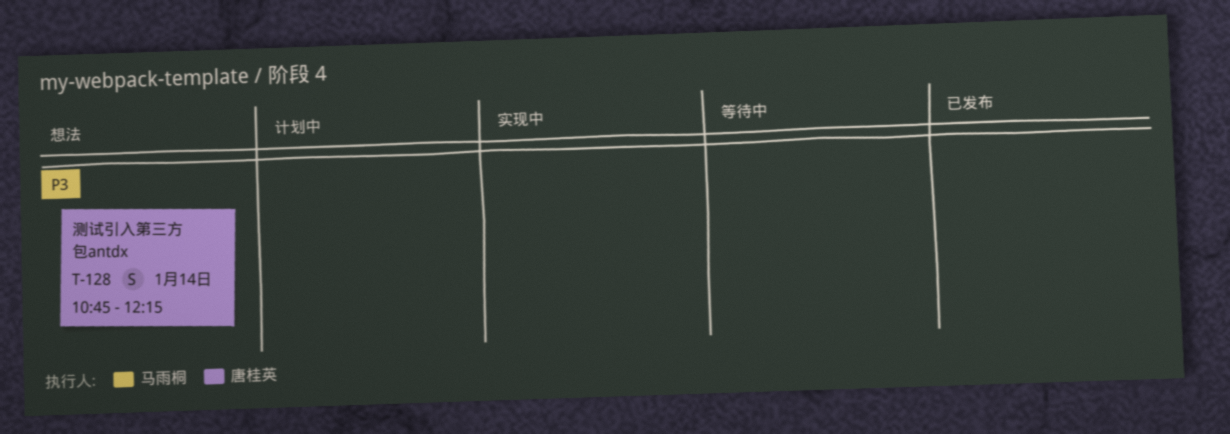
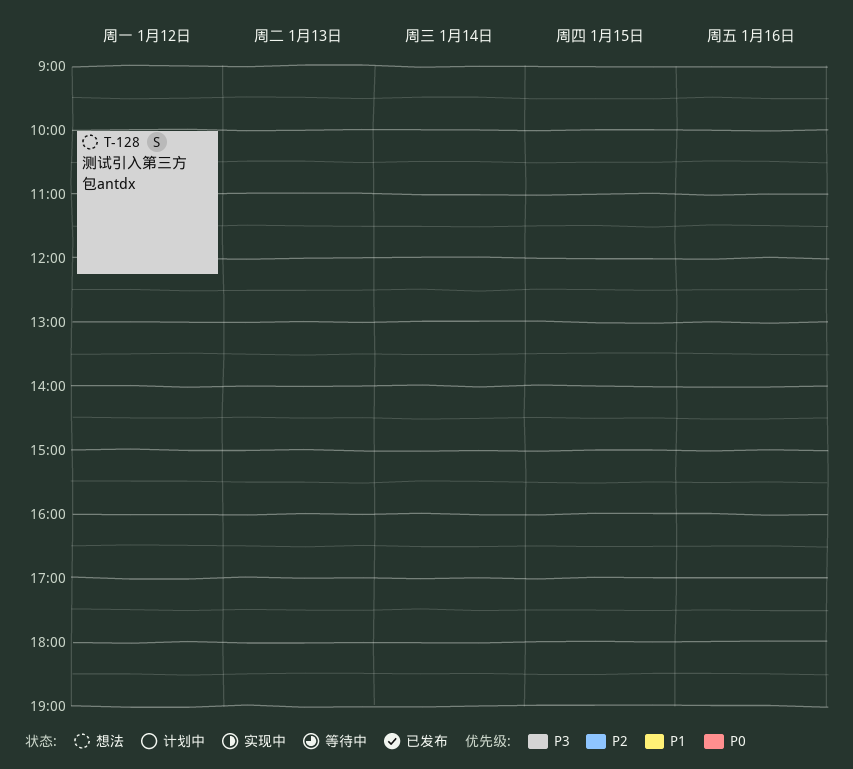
T-128, day: Jan 14 -> Jan 12
T-128, begins: 10:45 -> 10:00

